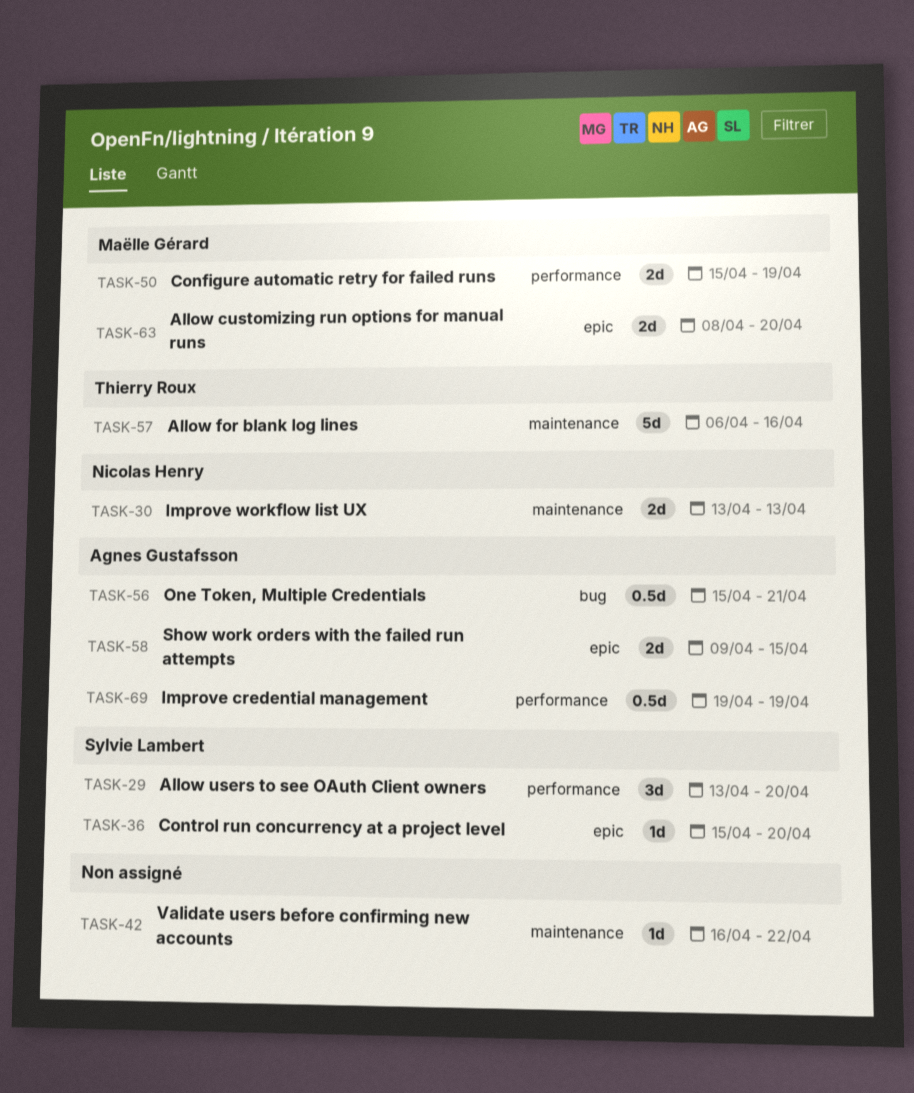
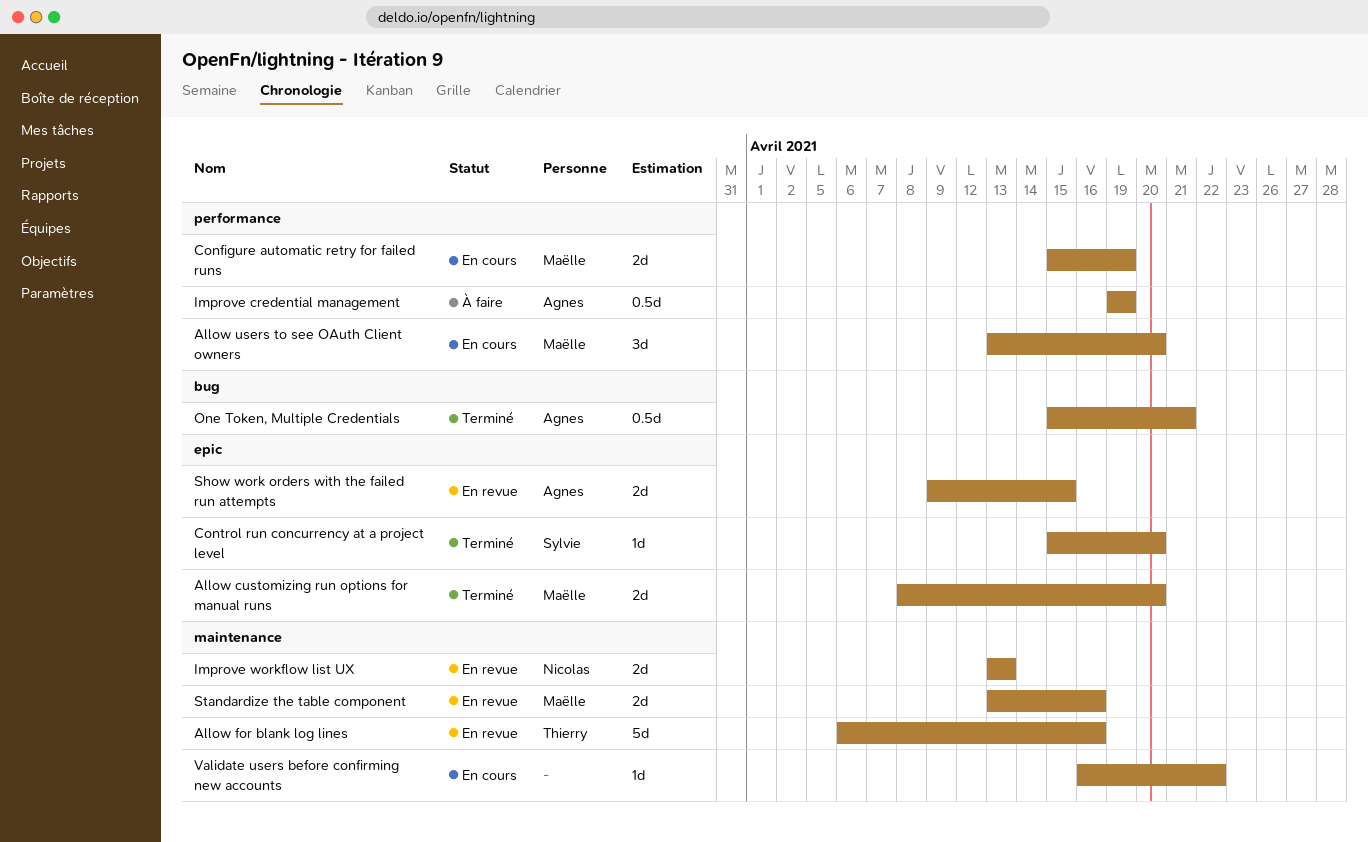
Allow users to see OAuth Client owners, owner: Sylvie Lambert -> Maëlle Gérard
Standardize the table component: none -> present

